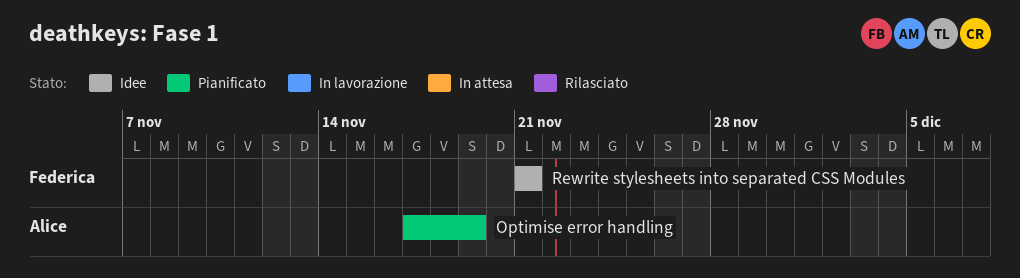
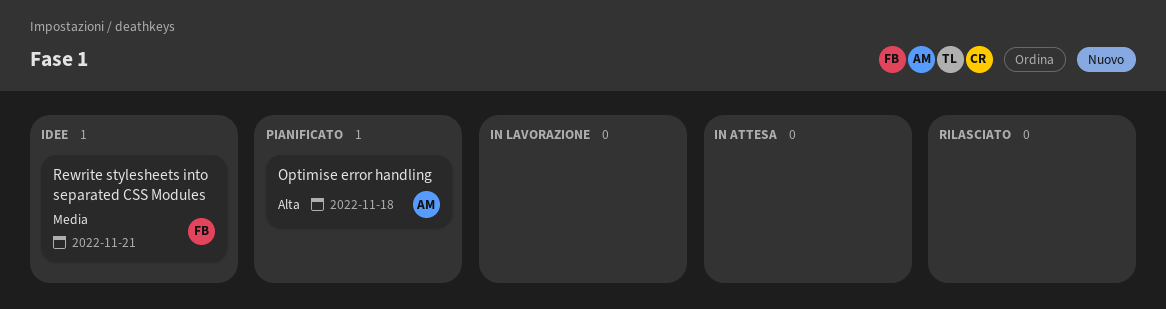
Optimise error handling, due: Nov 19 -> Nov 18

